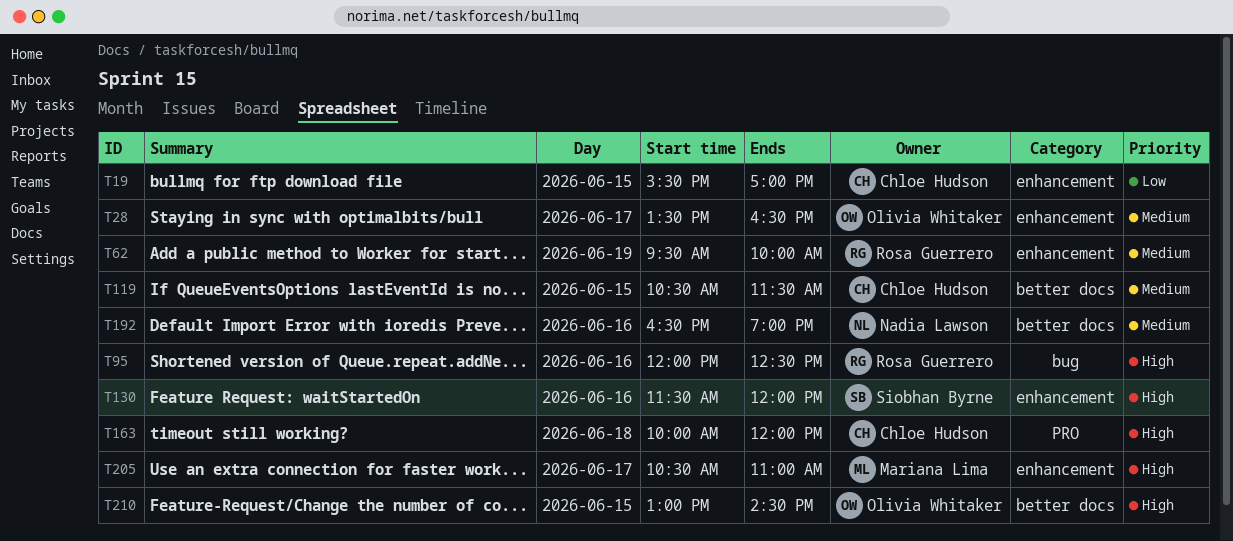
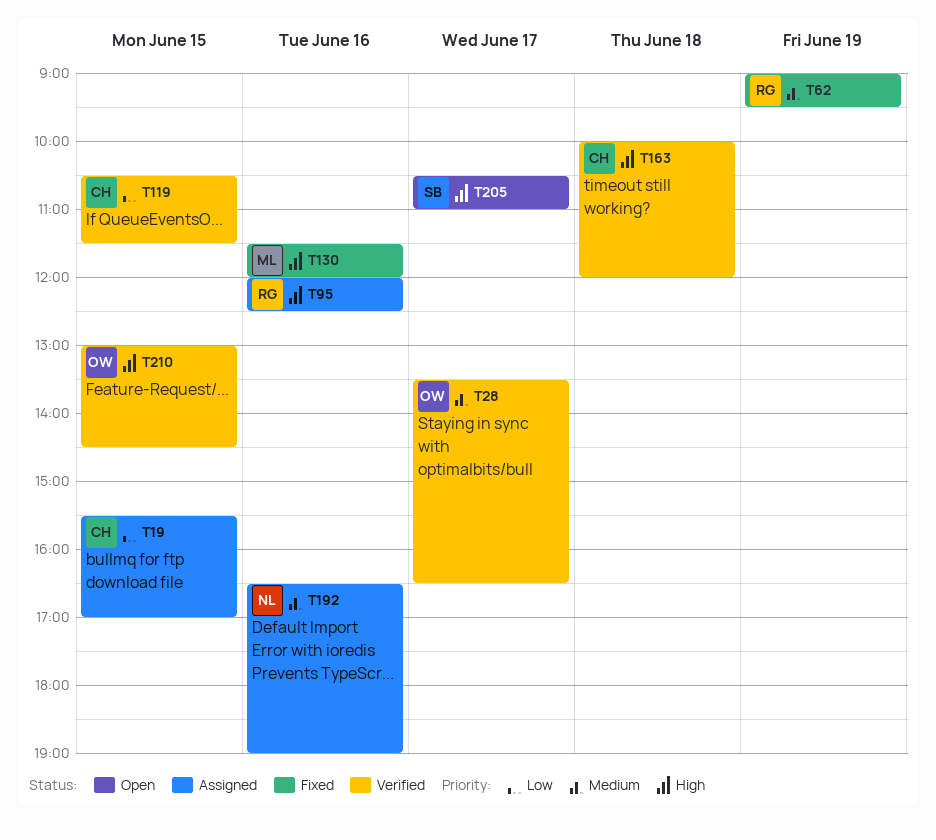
T62, begins: 09:30 -> 09:00
T62, ends: 10:00 -> 09:30
T119, priority: Medium -> Low
T130, owner: Siobhan Byrne -> Mariana Lima
T205, owner: Mariana Lima -> Siobhan Byrne

